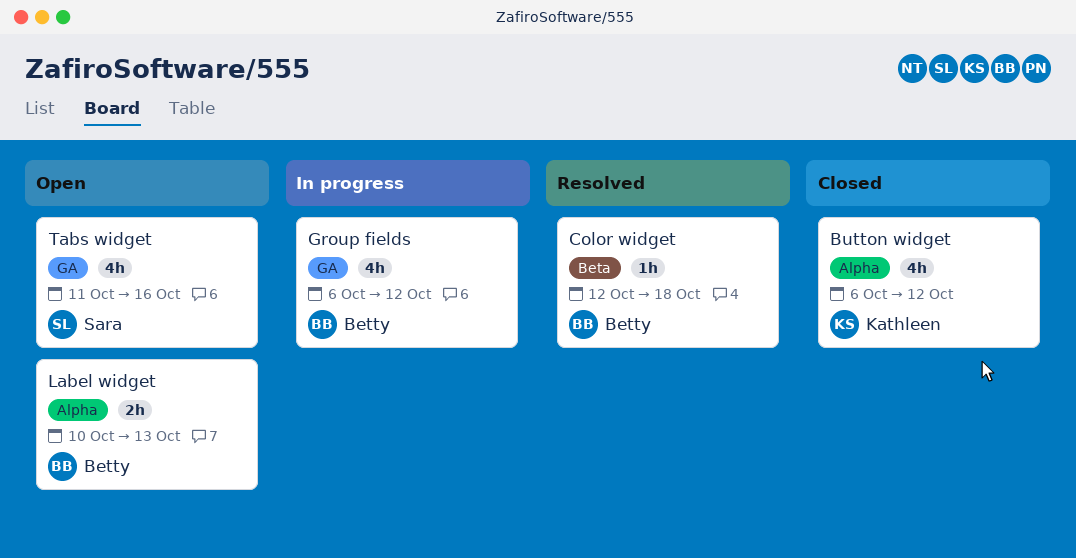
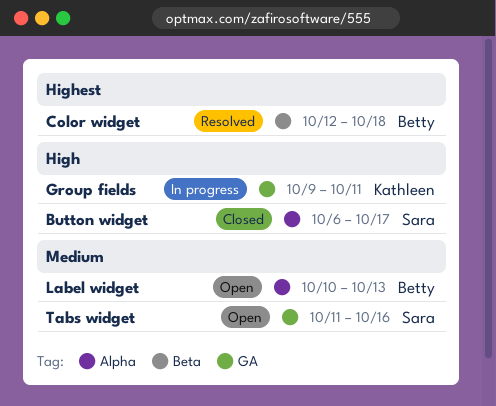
Button widget, owner: Kathleen -> Sara
Button widget, due: Oct 12 -> Oct 17
Group fields, owner: Betty -> Kathleen
Group fields, start: Oct 6 -> Oct 9
Group fields, due: Oct 12 -> Oct 11

